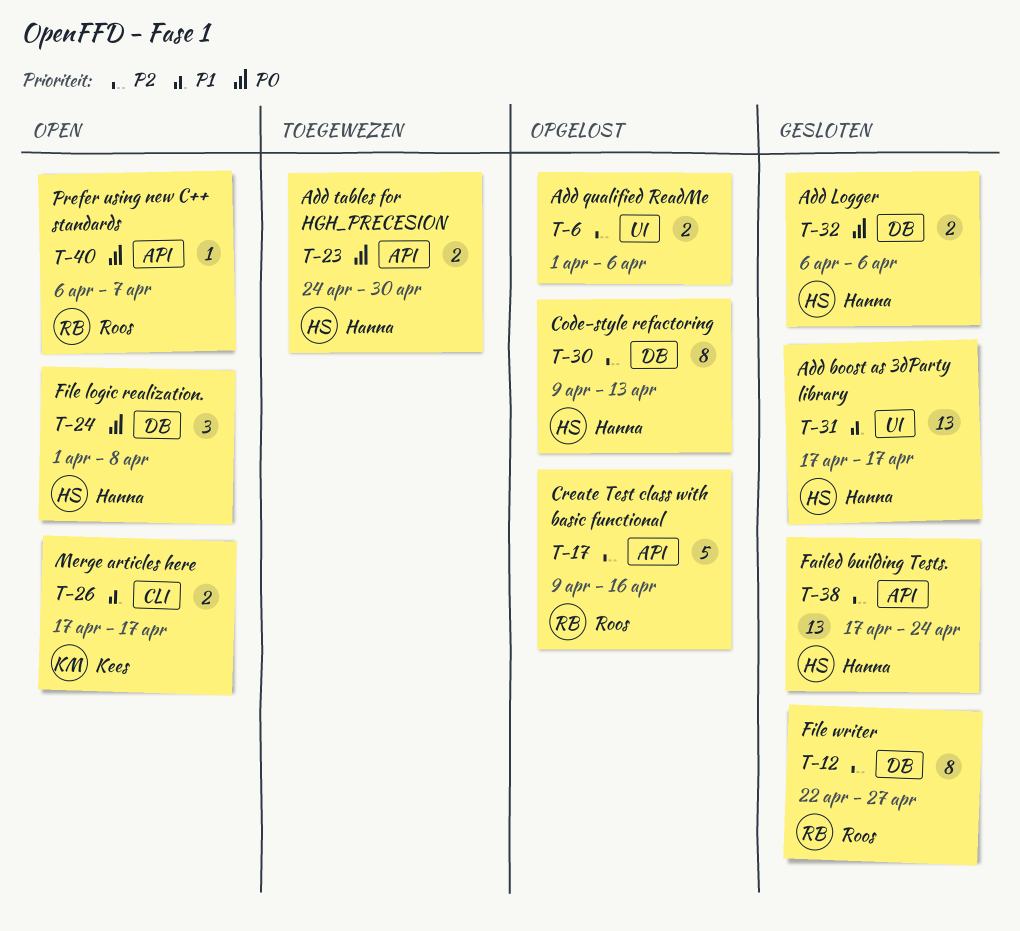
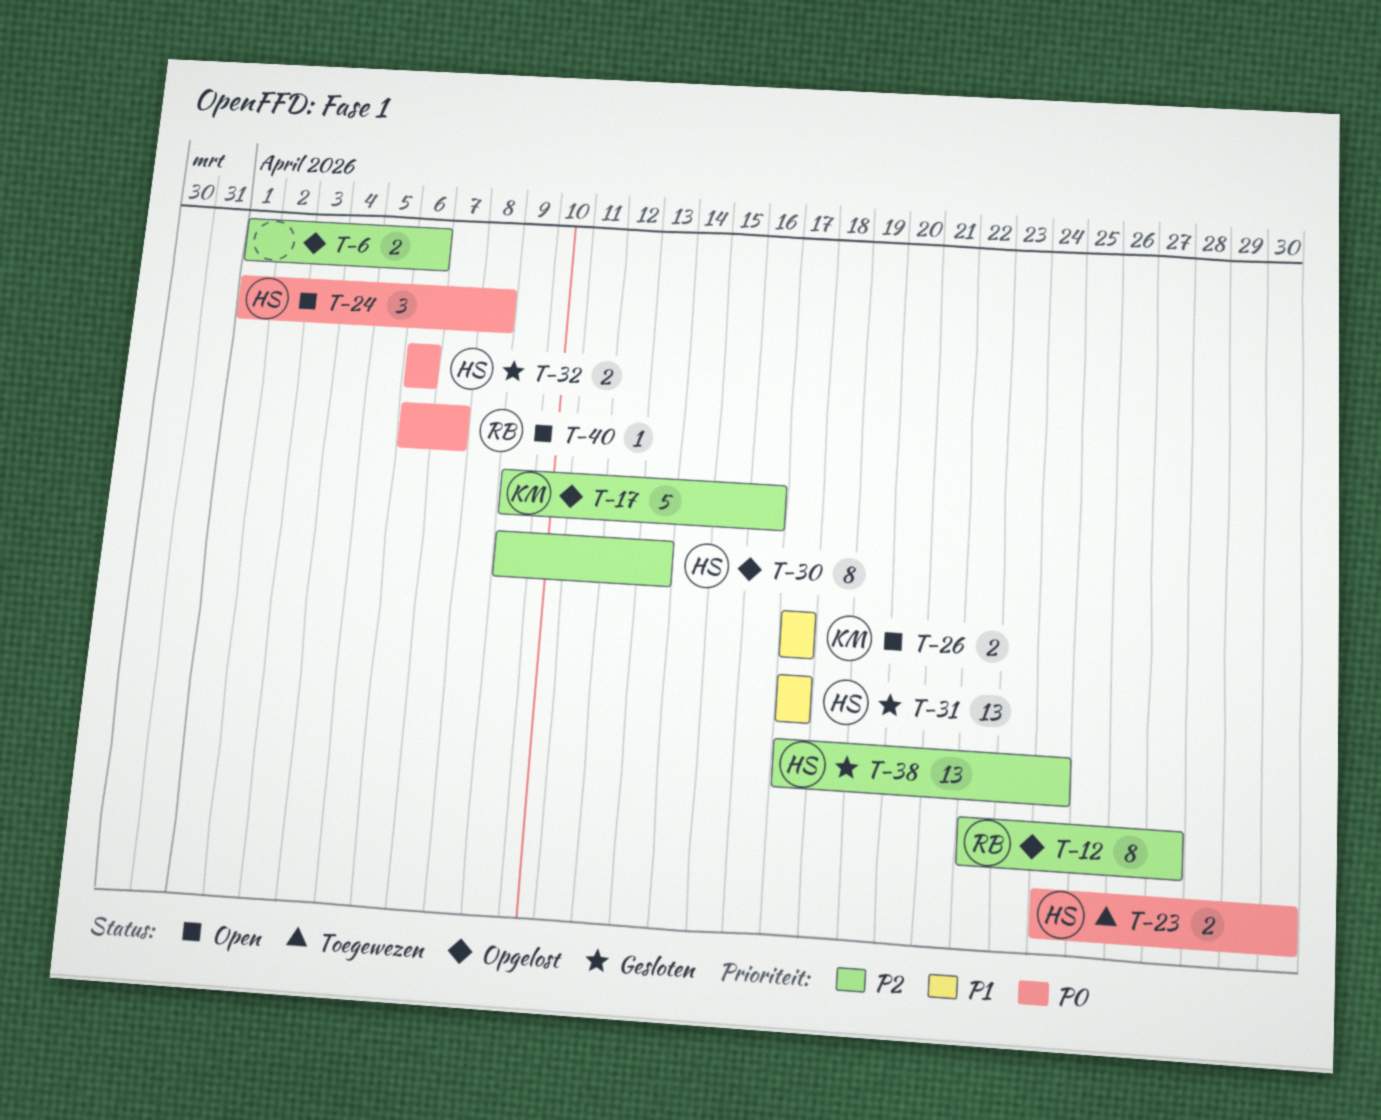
T-12, status: Gesloten -> Opgelost
T-17, owner: Roos -> Kees

